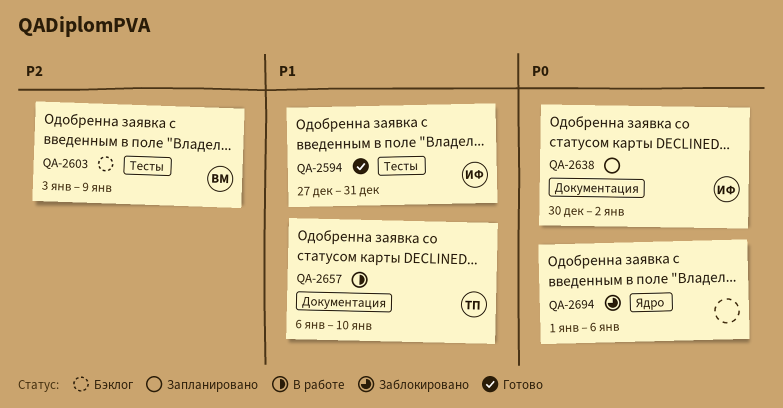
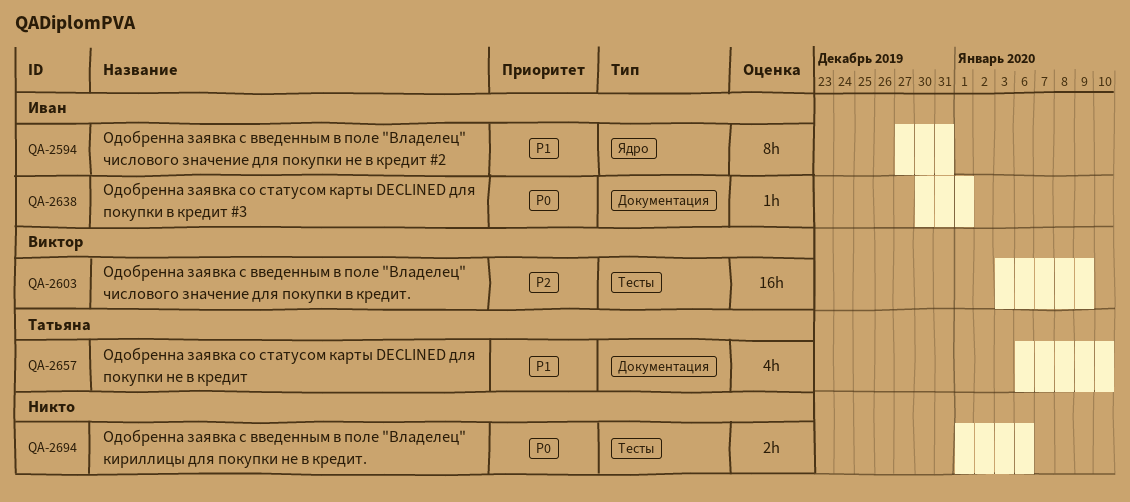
QA-2594, label: Тесты -> Ядро
QA-2638, due: Jan 2 -> Jan 1
QA-2694, label: Ядро -> Тесты

